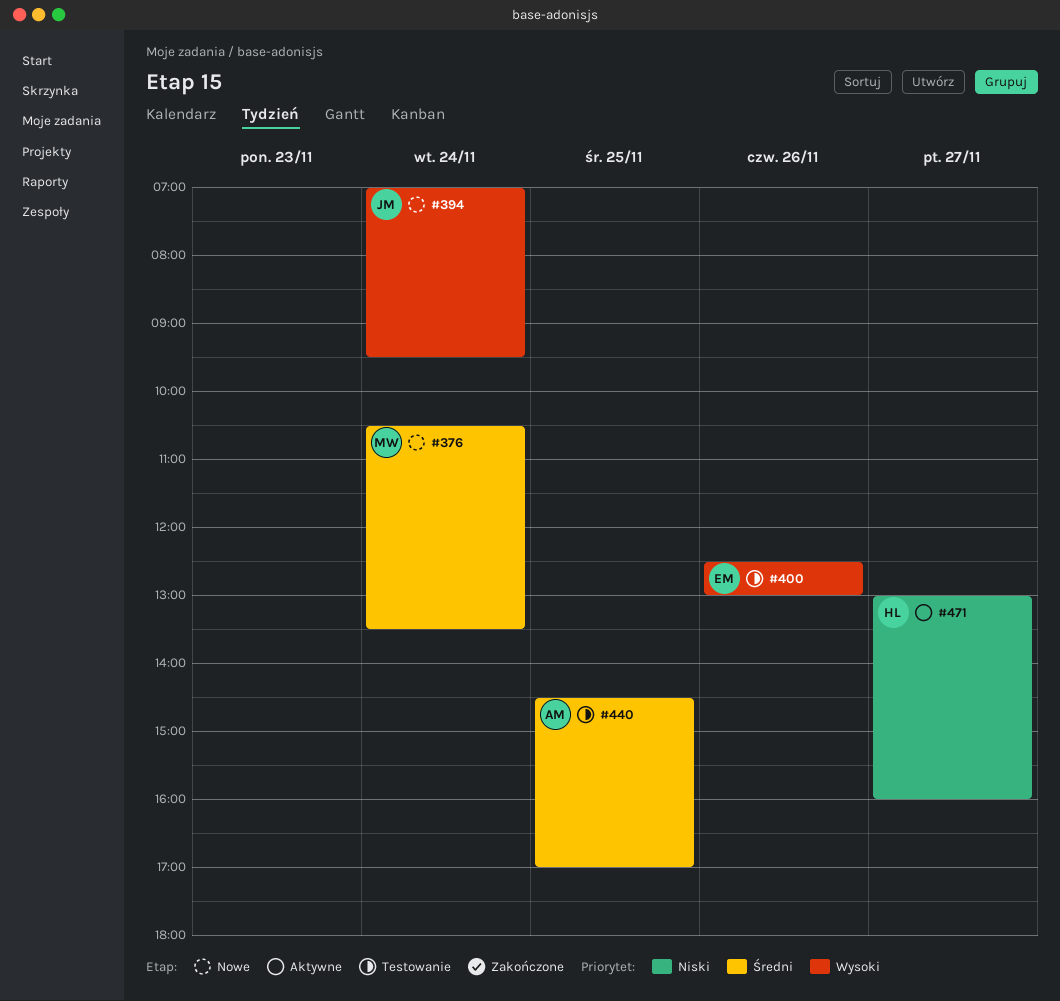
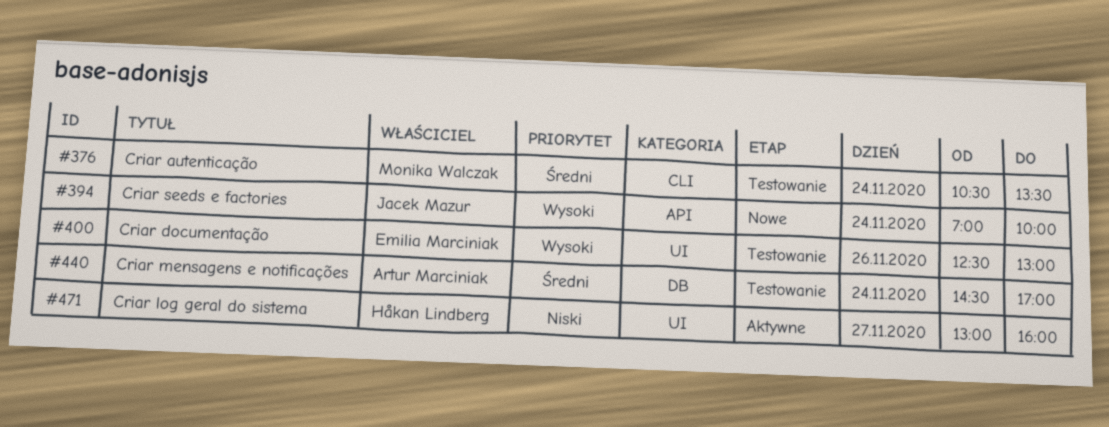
#376, status: Nowe -> Testowanie
#394, ends: 09:30 -> 10:00
#440, day: Nov 25 -> Nov 24

